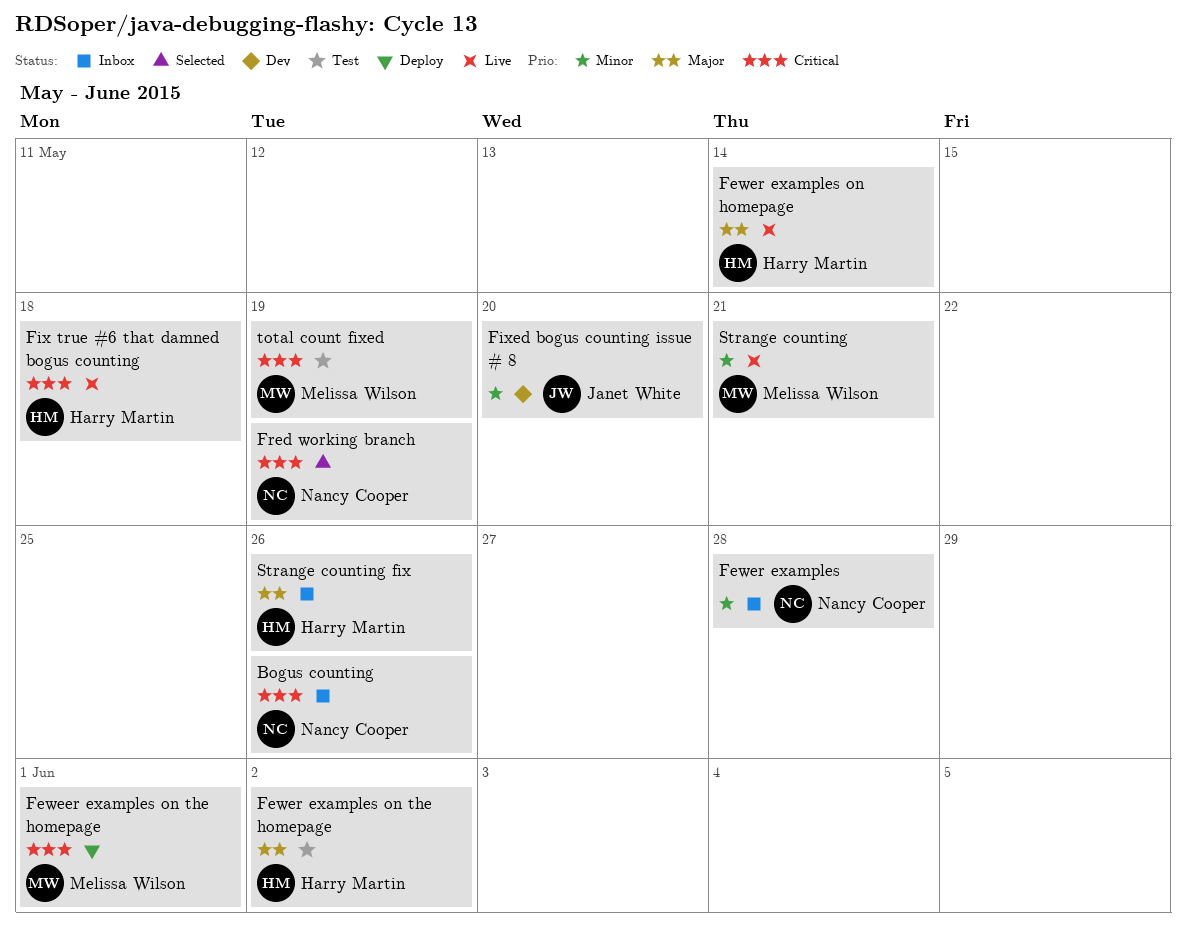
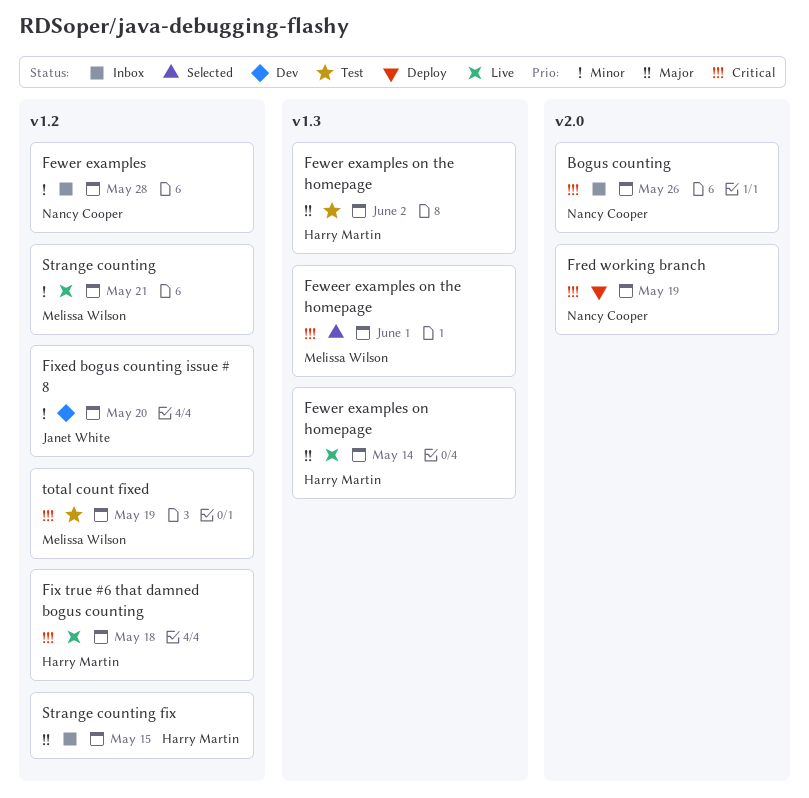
Feweer examples on the homepage, status: Deploy -> Selected
Fred working branch, status: Selected -> Deploy
Strange counting fix, due: May 26 -> May 15

